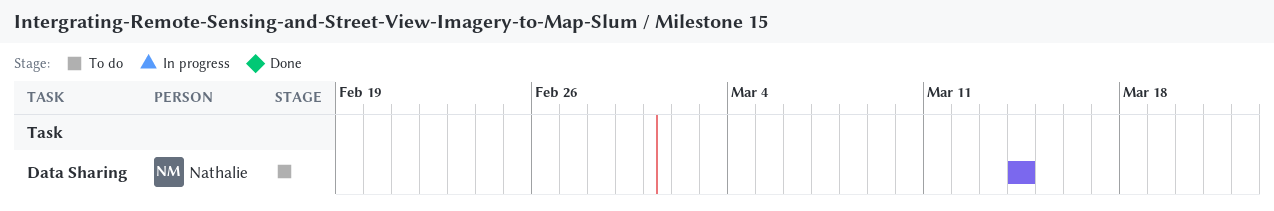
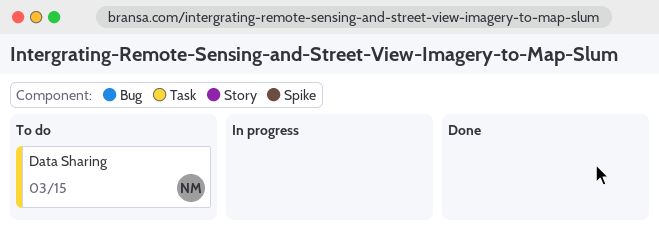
Data Sharing, due: Mar 14 -> Mar 15

